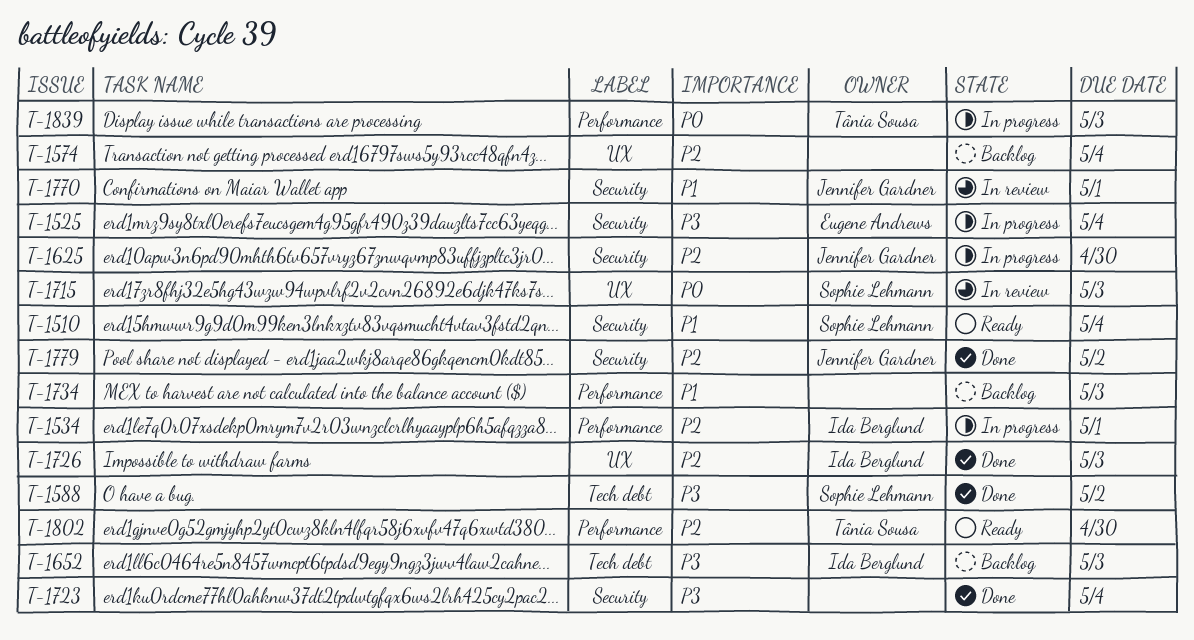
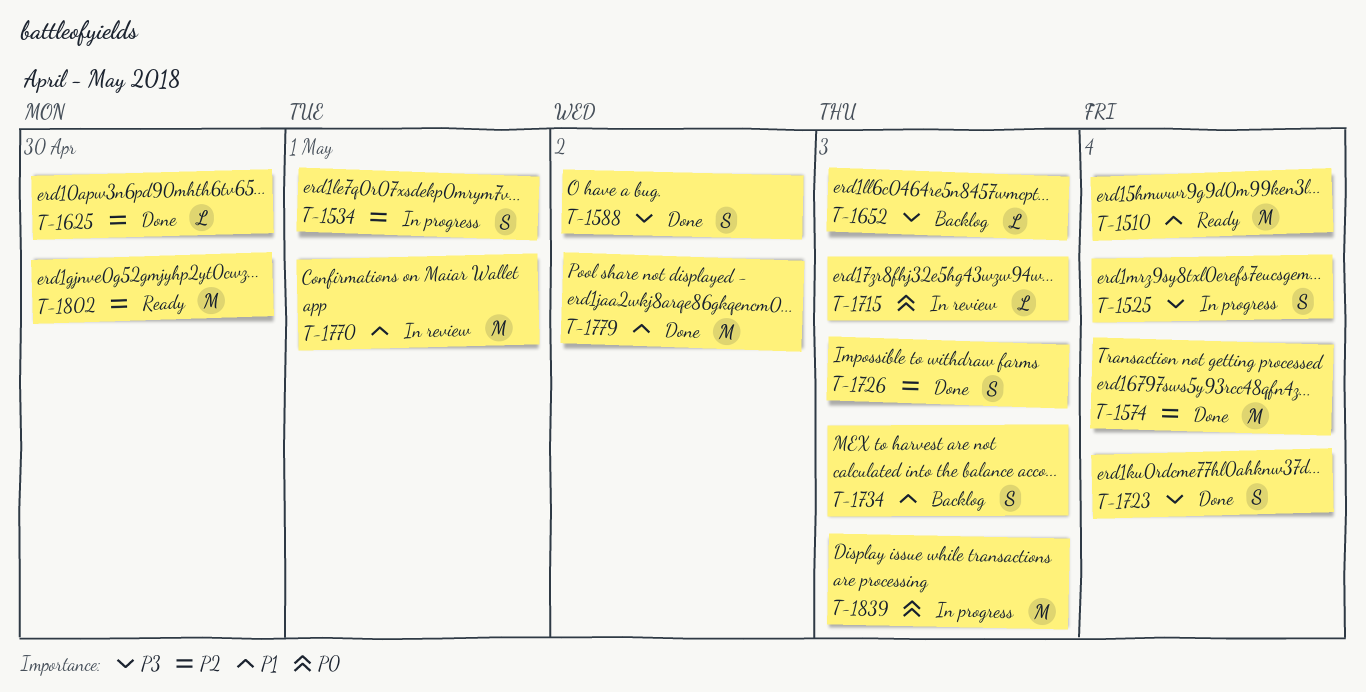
T-1574, status: Backlog -> Done
T-1625, status: In progress -> Done
T-1779, priority: P2 -> P1

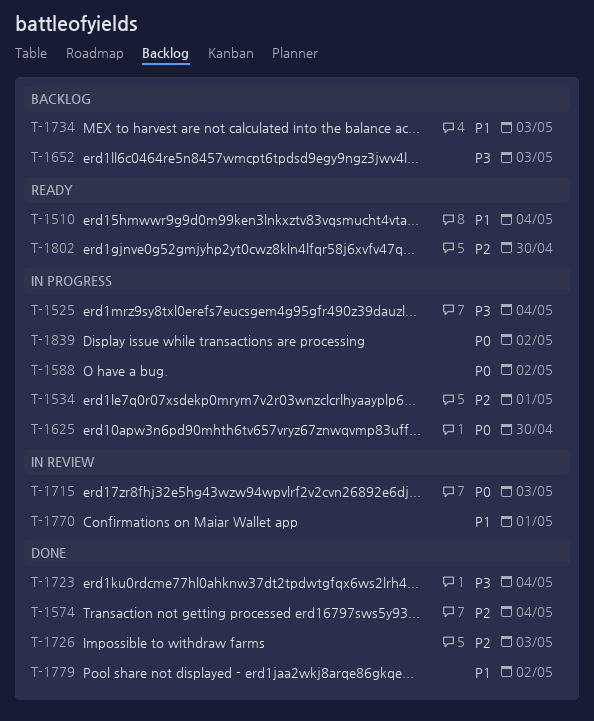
T-1588, status: Done -> In progress
T-1588, priority: P3 -> P0
T-1625, status: Done -> In progress
T-1625, priority: P2 -> P0
T-1839, due: May 3 -> May 2

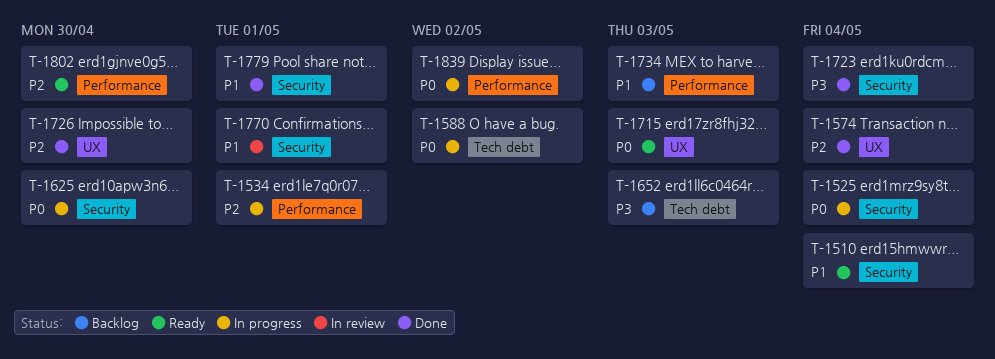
T-1525, priority: P3 -> P0
T-1715, status: In review -> Ready
T-1726, due: May 3 -> Apr 30
T-1779, due: May 2 -> May 1

